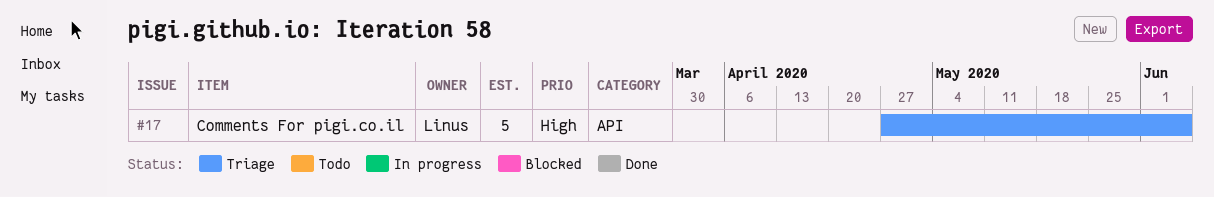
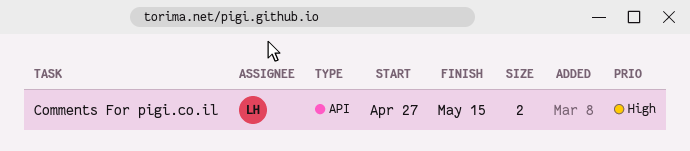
Comments For pigi.co.il, estimate: 5 -> 2
Comments For pigi.co.il, due: Jun 5 -> May 15

